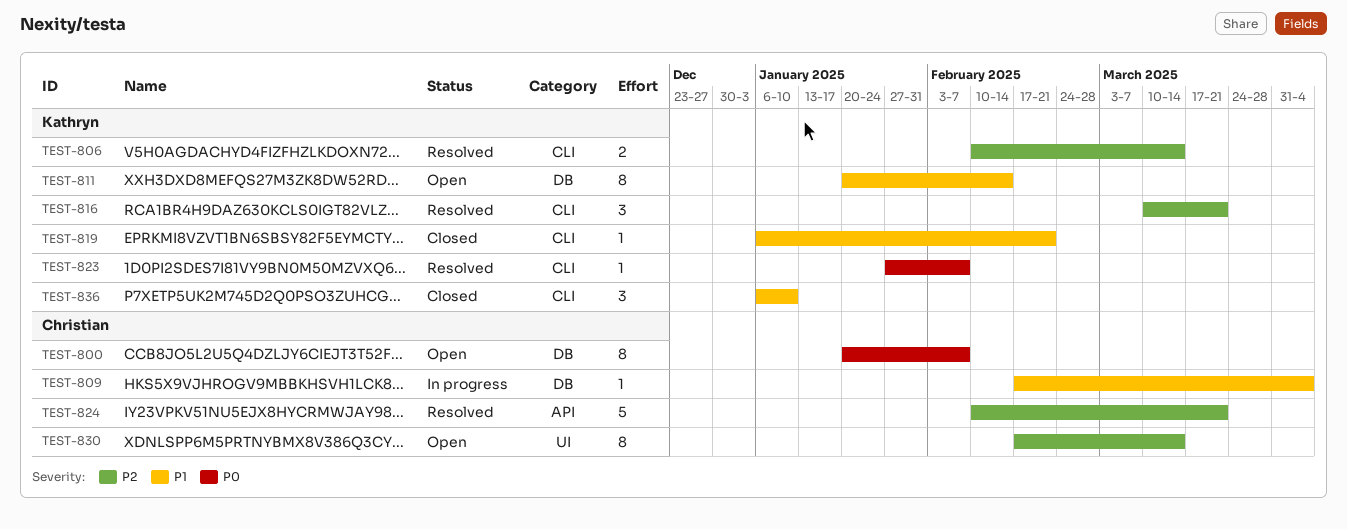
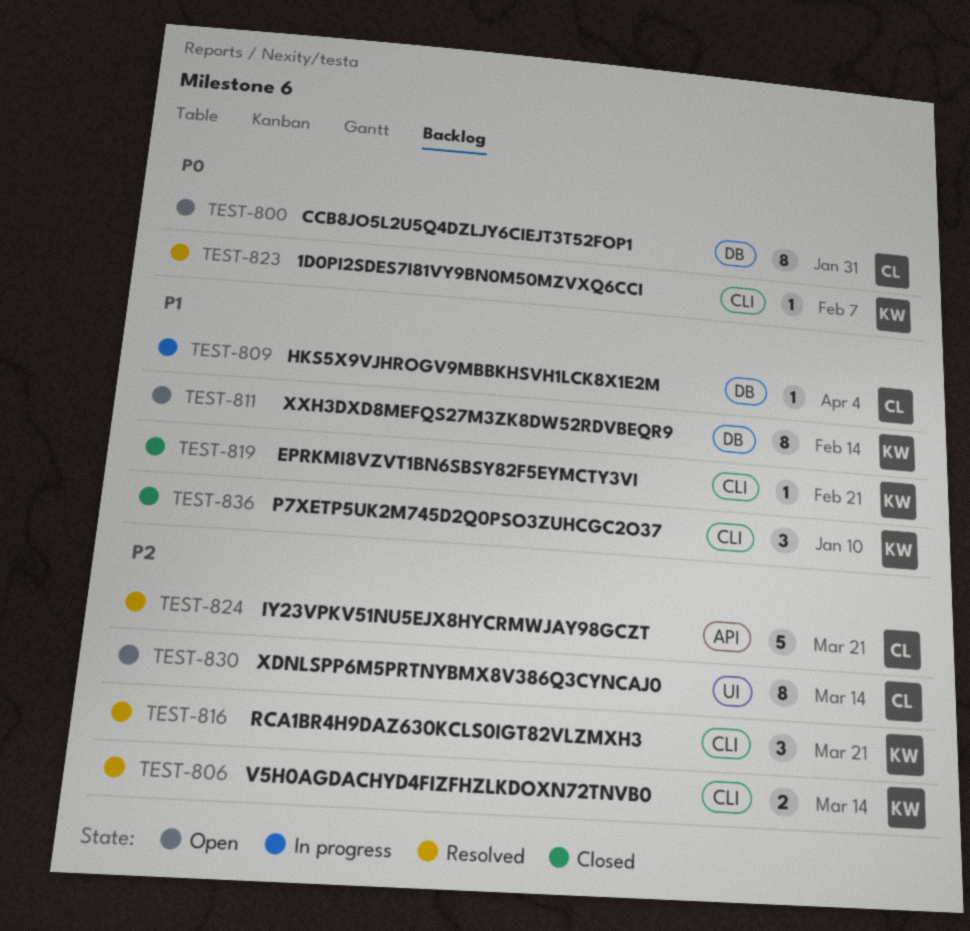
TEST-800, due: Feb 7 -> Jan 31

